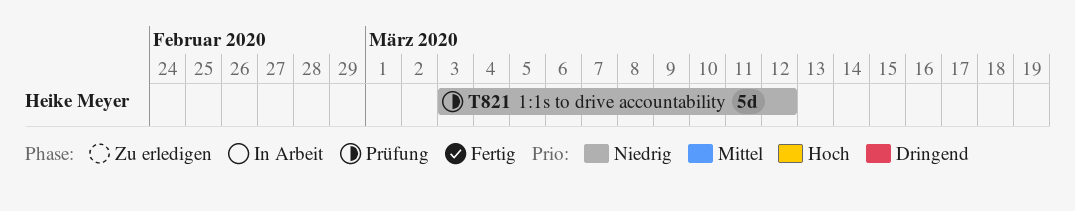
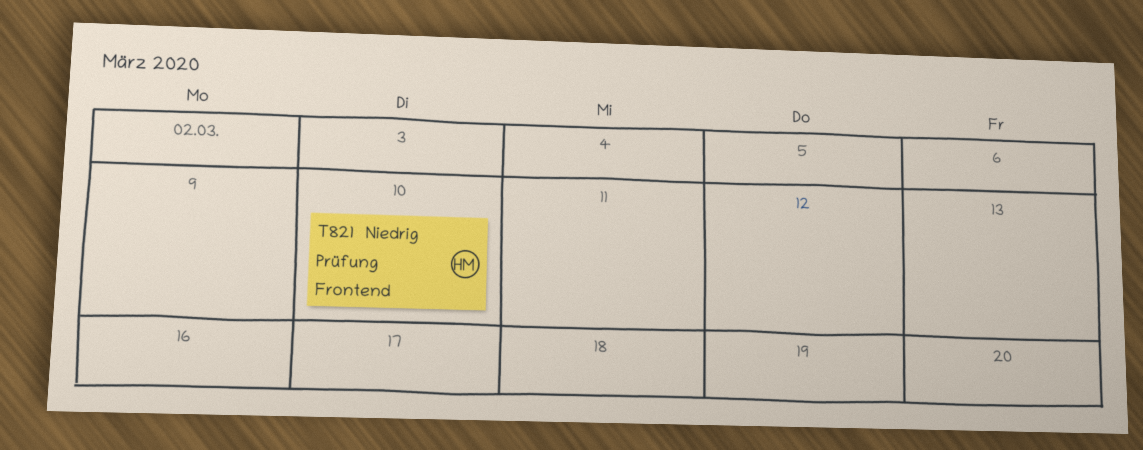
T821, due: Mar 12 -> Mar 10

